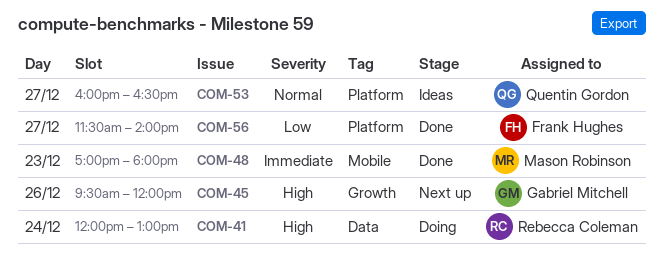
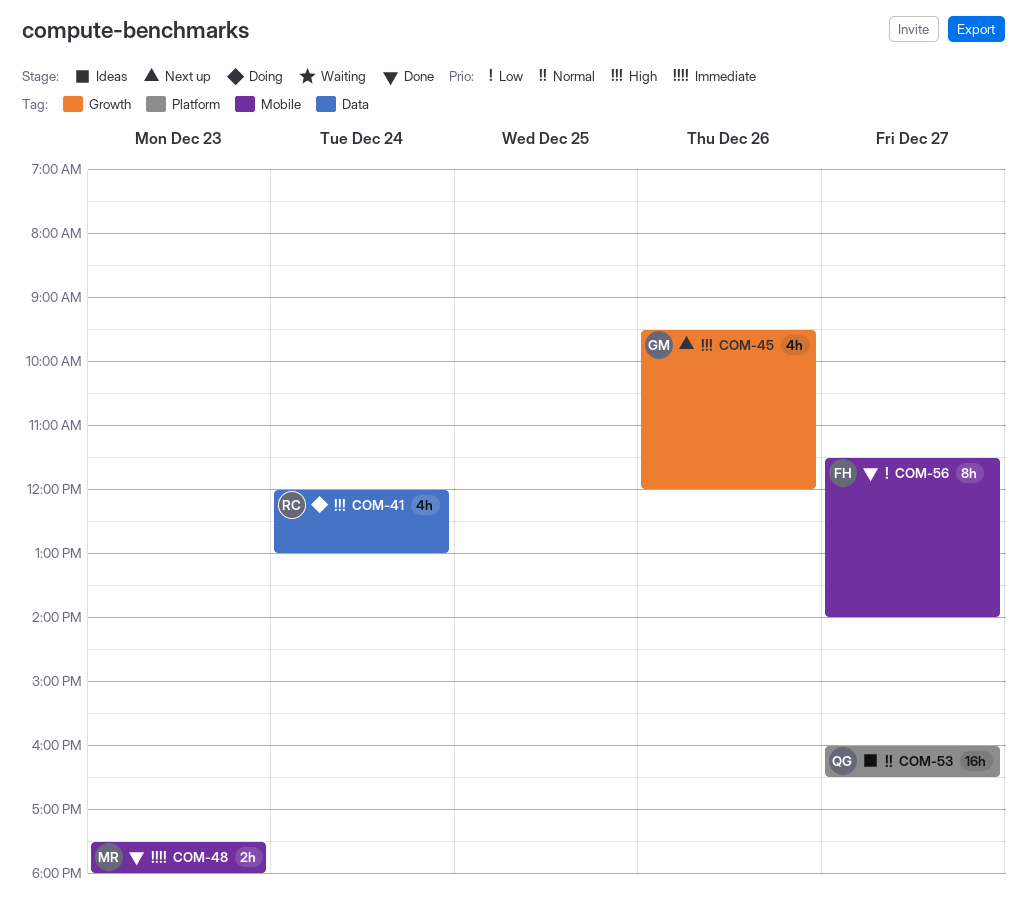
COM-48, begins: 17:00 -> 17:30
COM-56, label: Platform -> Mobile

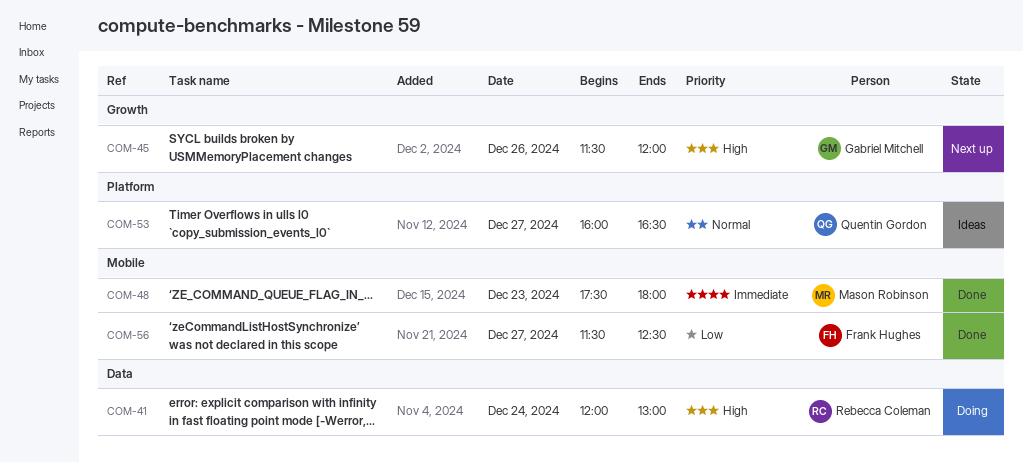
COM-45, begins: 09:30 -> 11:30
COM-56, ends: 14:00 -> 12:30

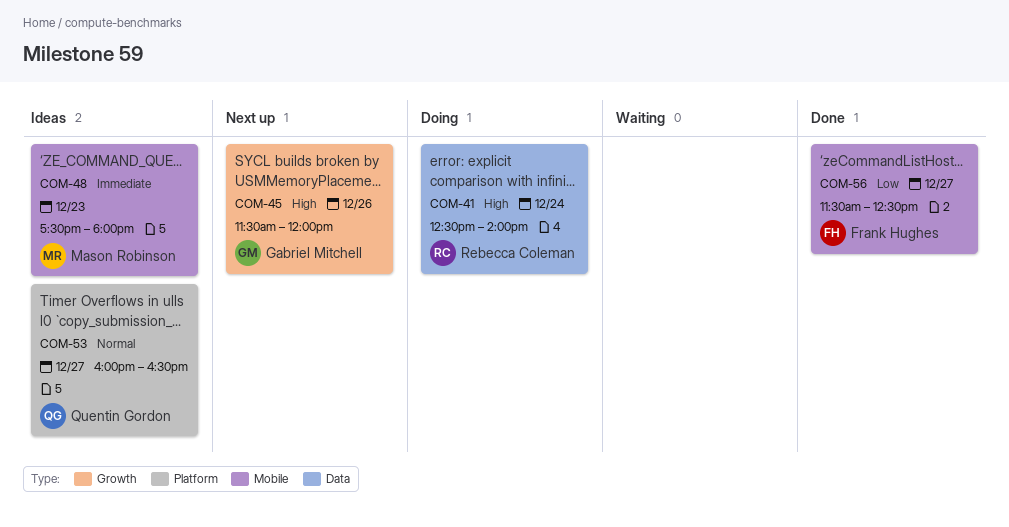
COM-41, begins: 12:00 -> 12:30
COM-41, ends: 13:00 -> 14:00
COM-48, status: Done -> Ideas

